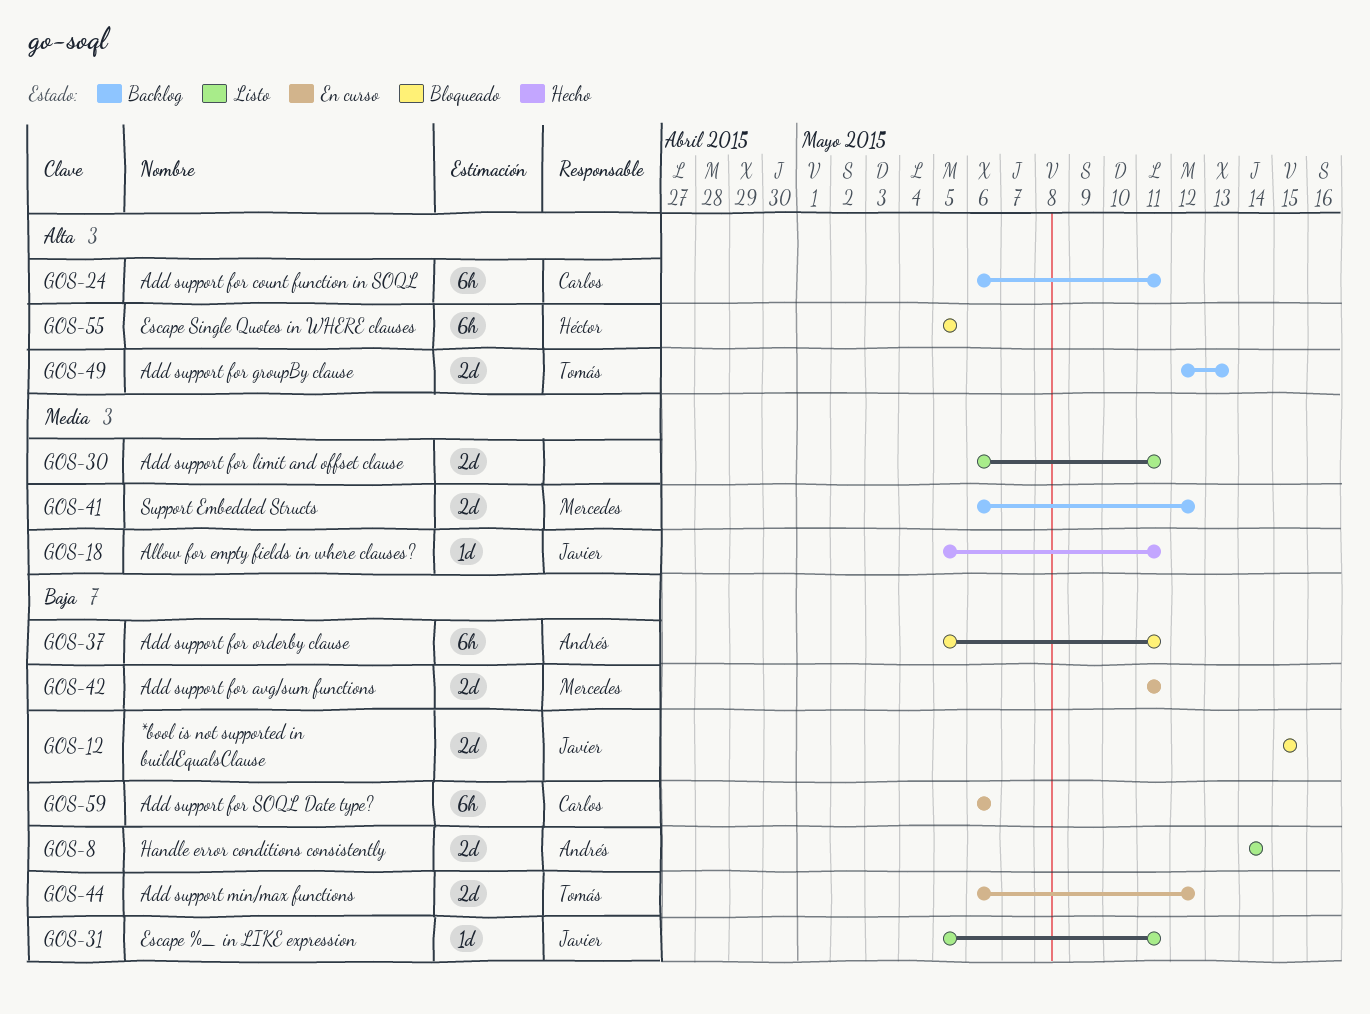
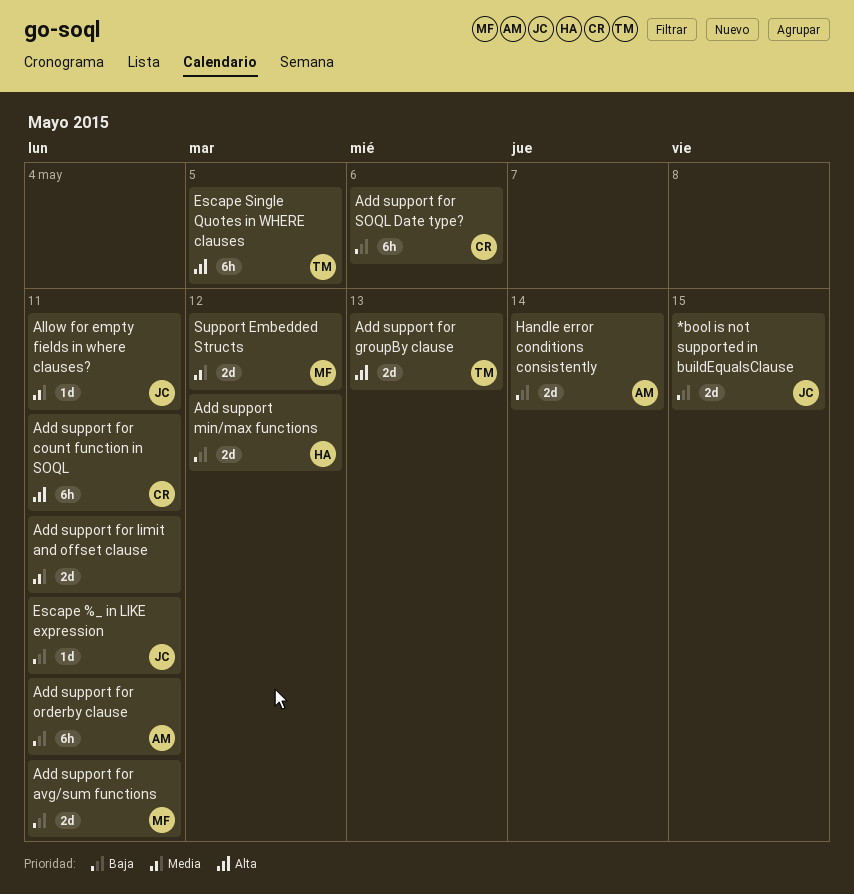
Add support min/max functions, owner: Tomás -> Héctor
Escape Single Quotes in WHERE clauses, owner: Héctor -> Tomás

